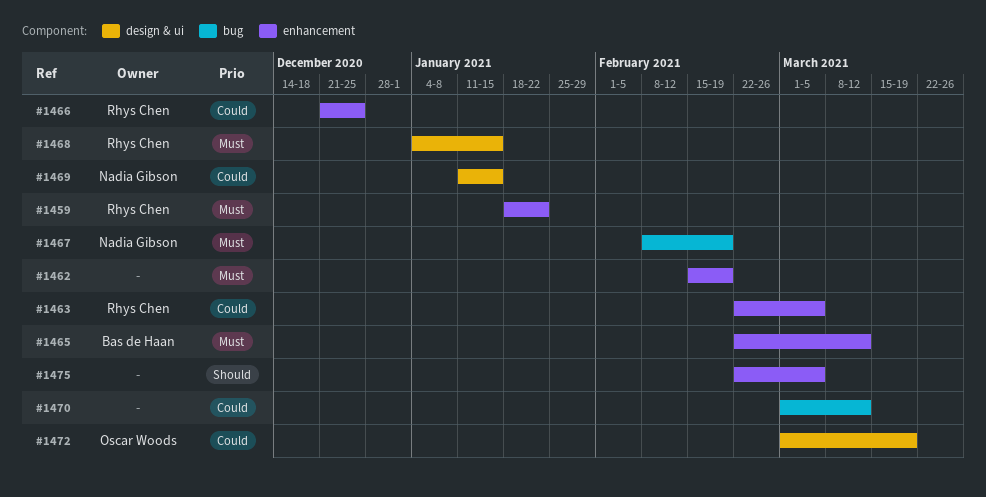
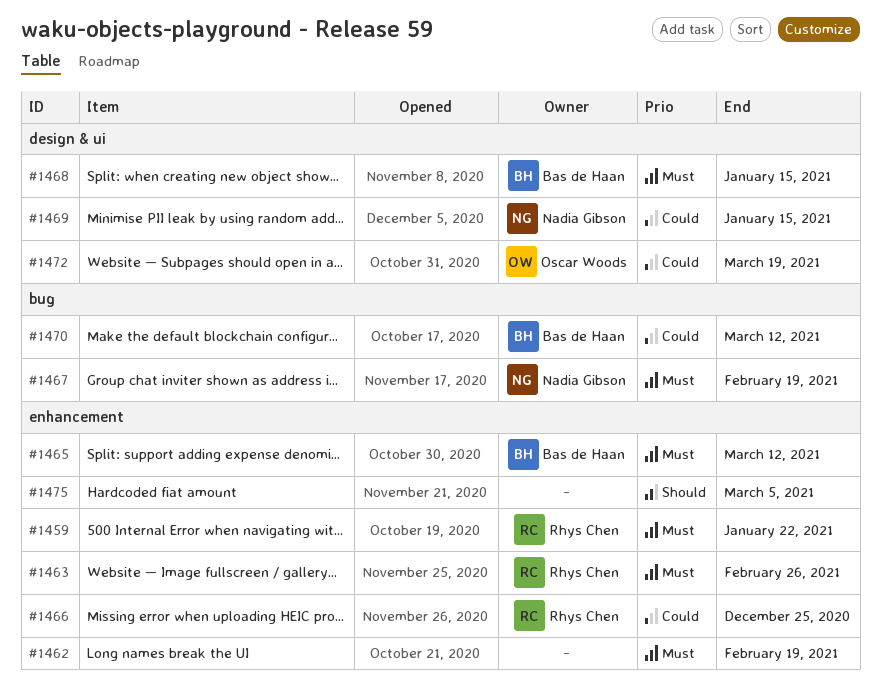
#1463, priority: Could -> Must
#1463, due: Mar 5 -> Feb 26
#1468, owner: Rhys Chen -> Bas de Haan
#1470, owner: none -> Bas de Haan

